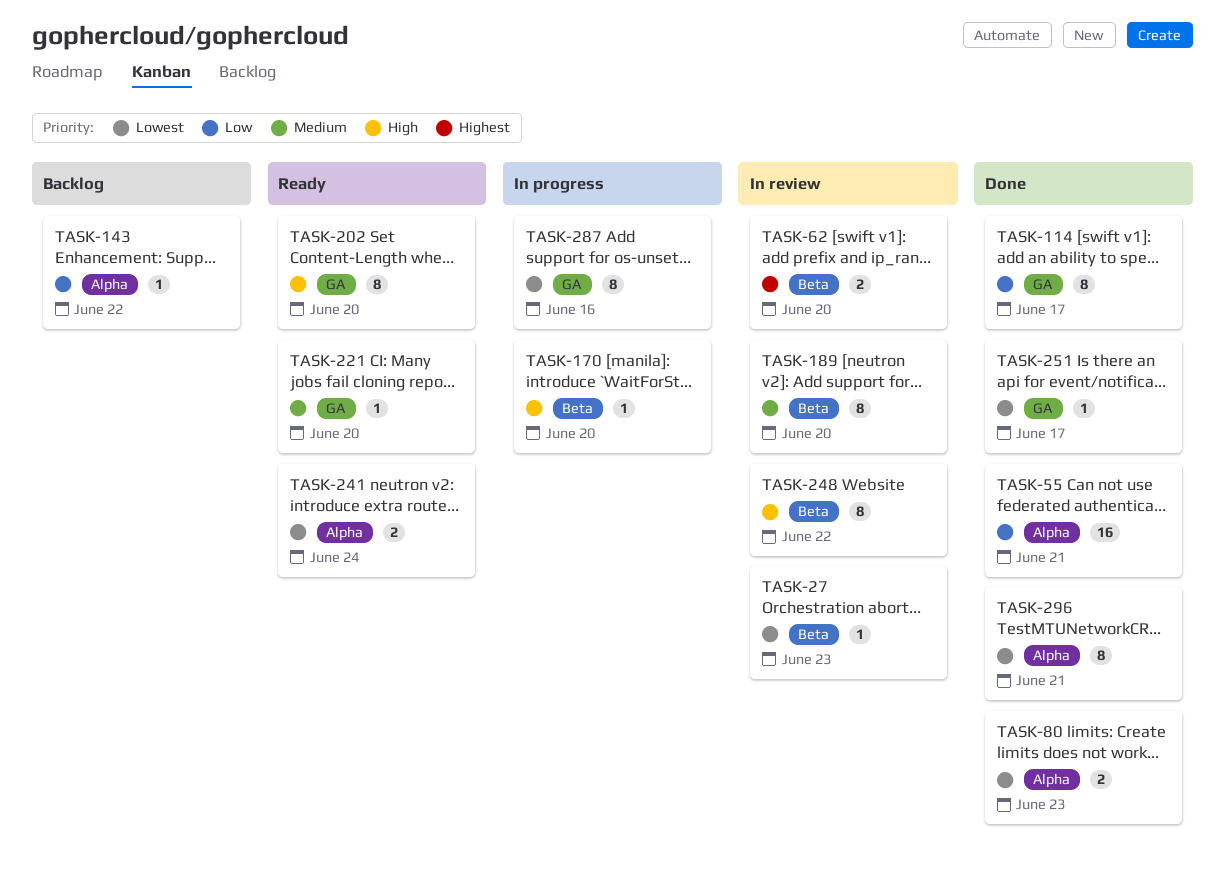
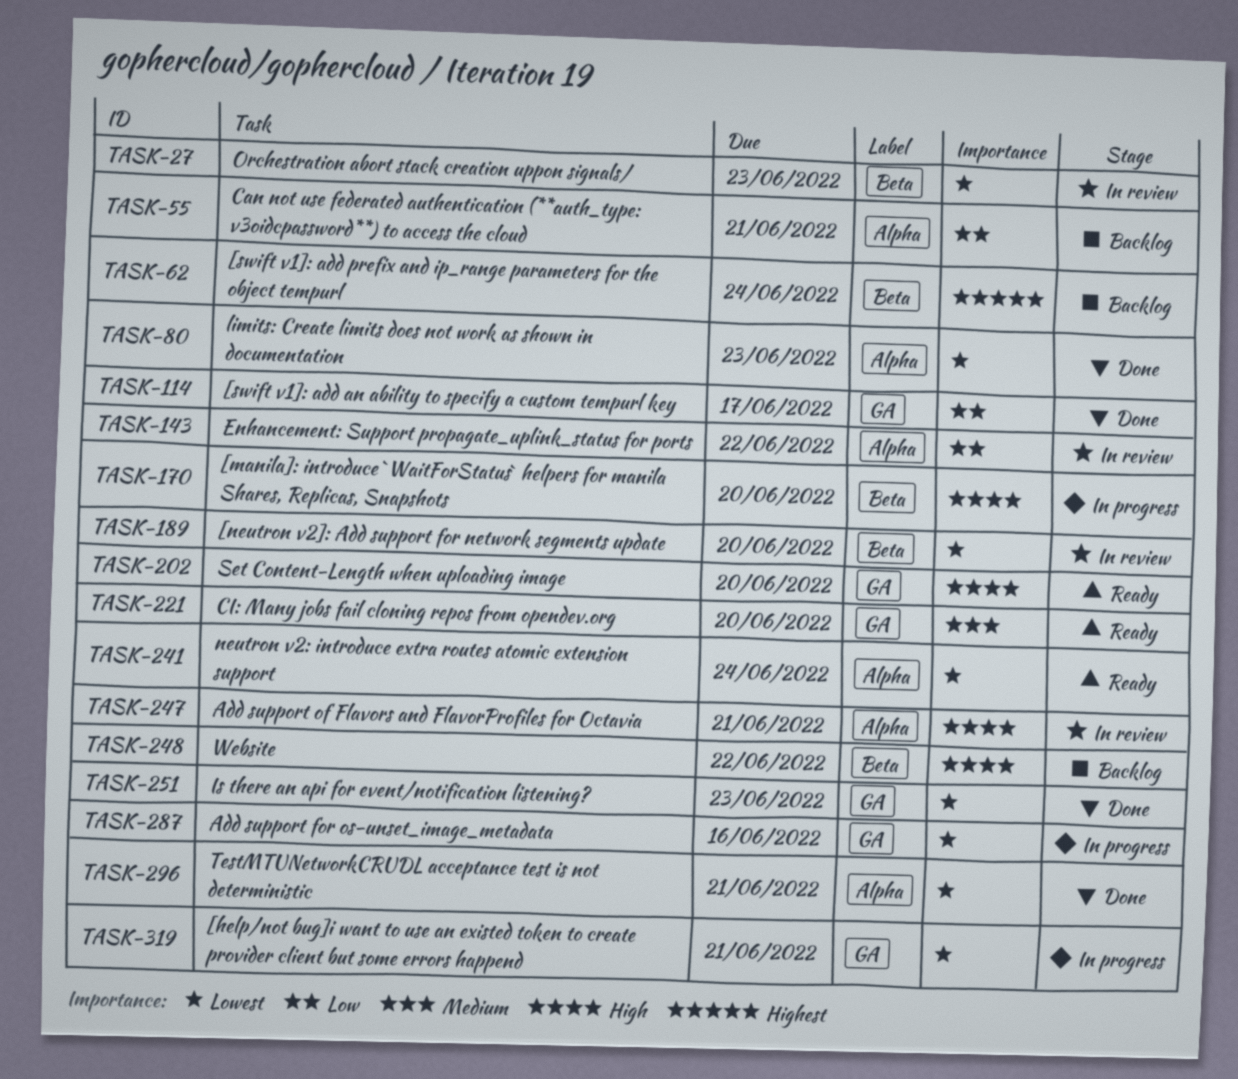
TASK-55, status: Done -> Backlog
TASK-62, status: In review -> Backlog
TASK-62, due: Jun 20 -> Jun 24
TASK-143, status: Backlog -> In review
TASK-189, priority: Medium -> Lowest
TASK-247: none -> present
TASK-248, status: In review -> Backlog
TASK-251, due: Jun 17 -> Jun 23
TASK-319: none -> present

